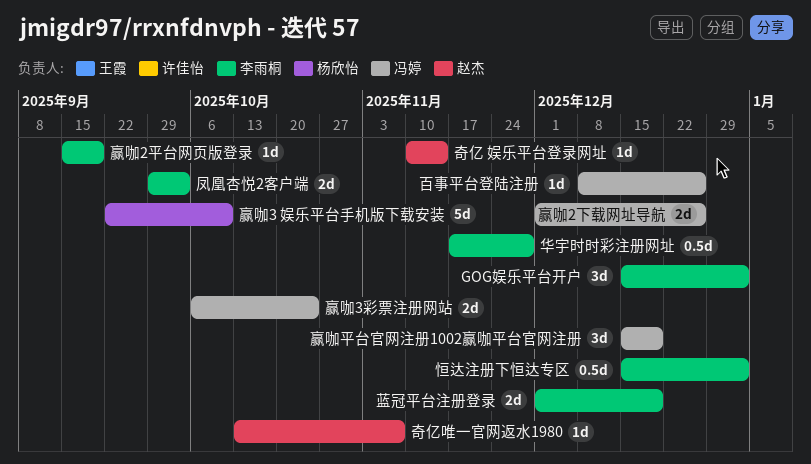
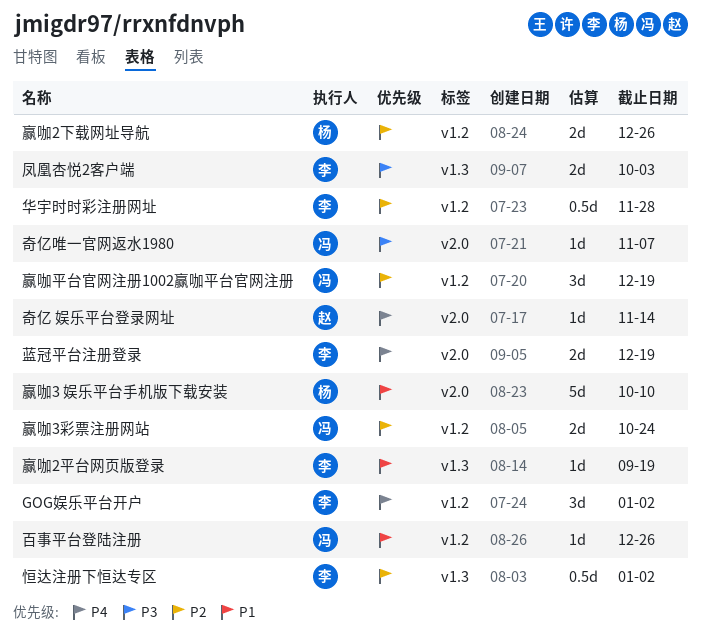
奇亿唯一官网返水1980, owner: 赵杰 -> 冯婷
赢咖2下载网址导航, owner: 冯婷 -> 杨欣怡

